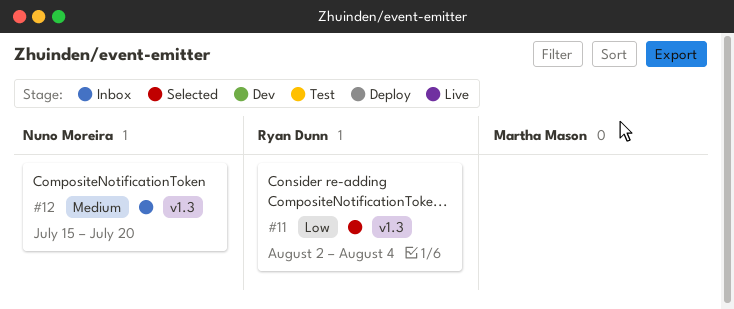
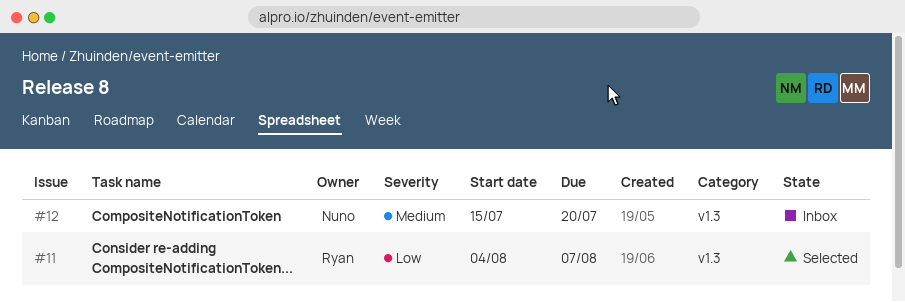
#11, start: Aug 2 -> Aug 4
#11, due: Aug 4 -> Aug 7

